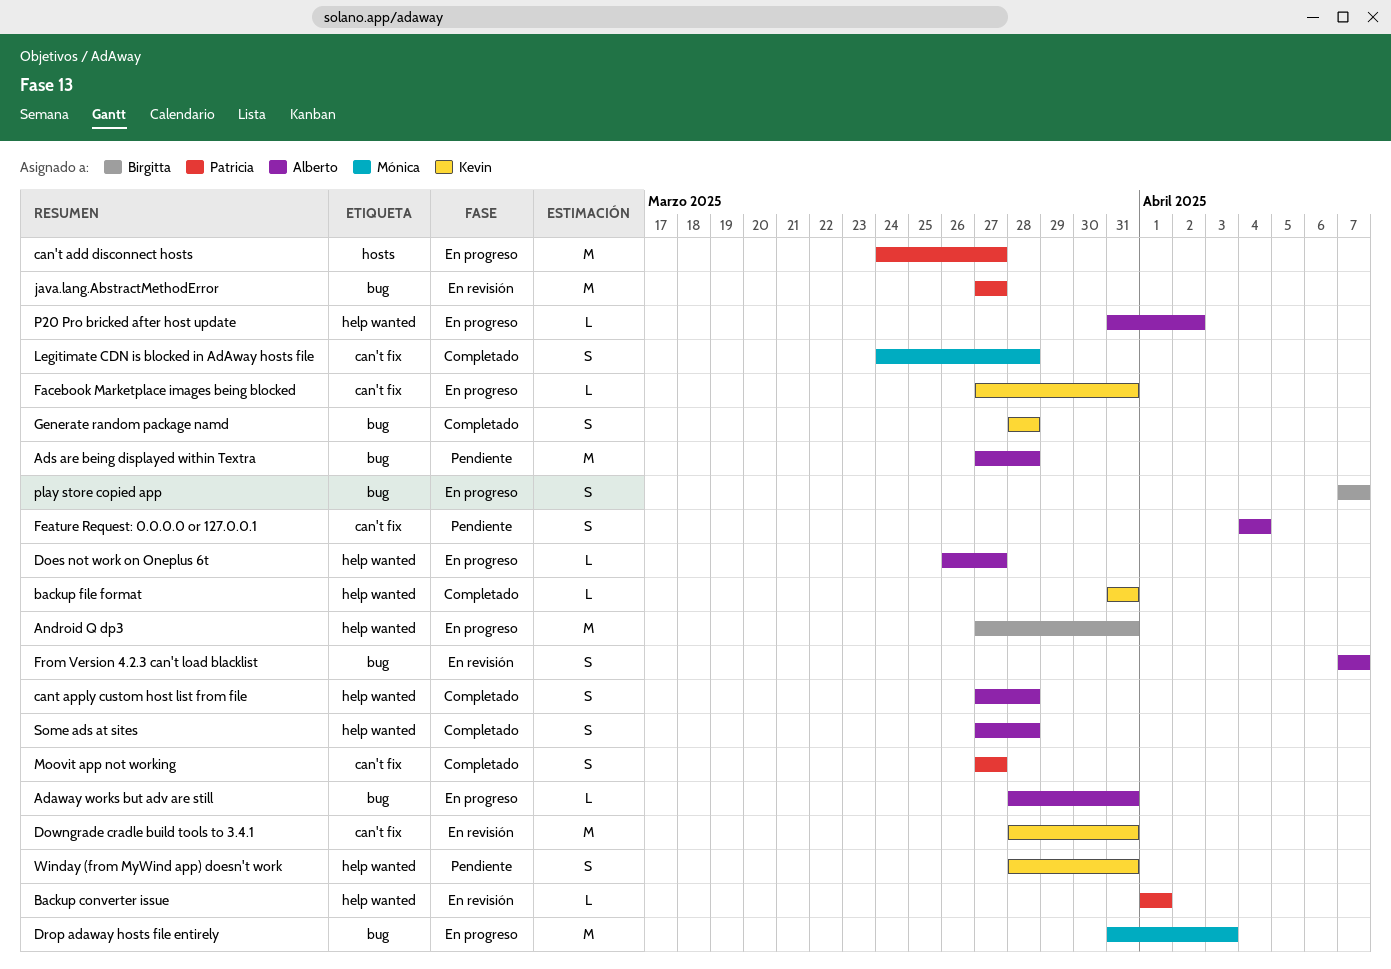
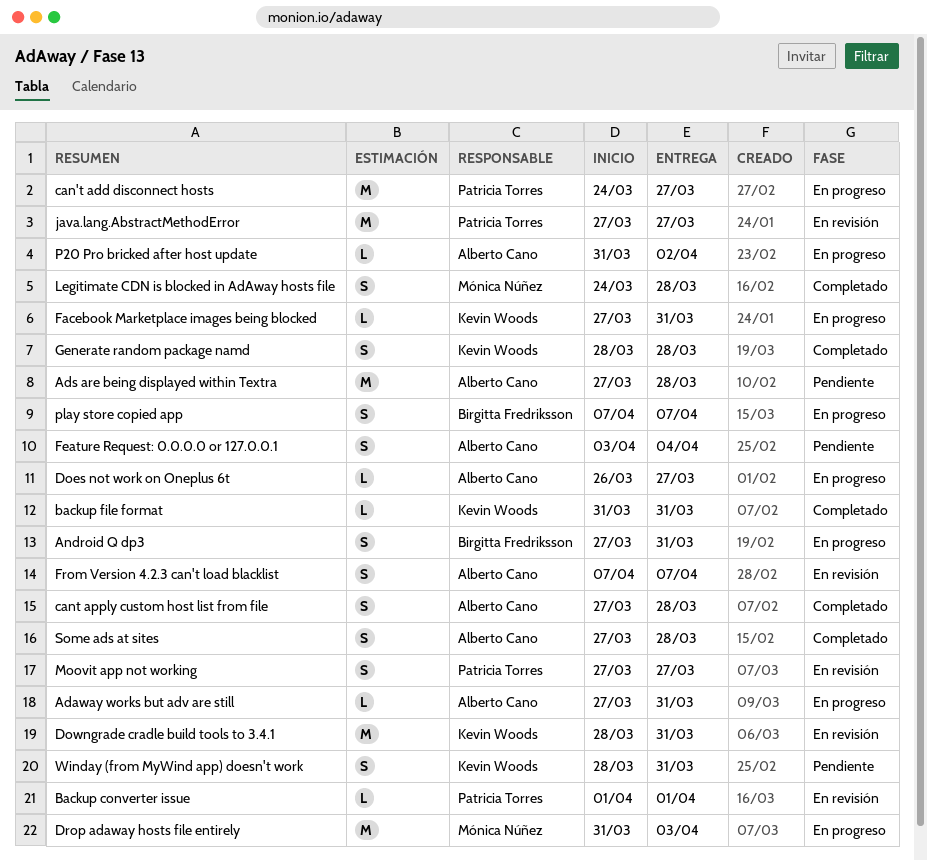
Adaway works but adv are still, start: Mar 28 -> Mar 27
Android Q dp3, estimate: M -> S
Feature Request: 0.0.0.0 or 127.0.0.1, start: Apr 4 -> Apr 3
Moovit app not working, status: Completado -> En revisión

